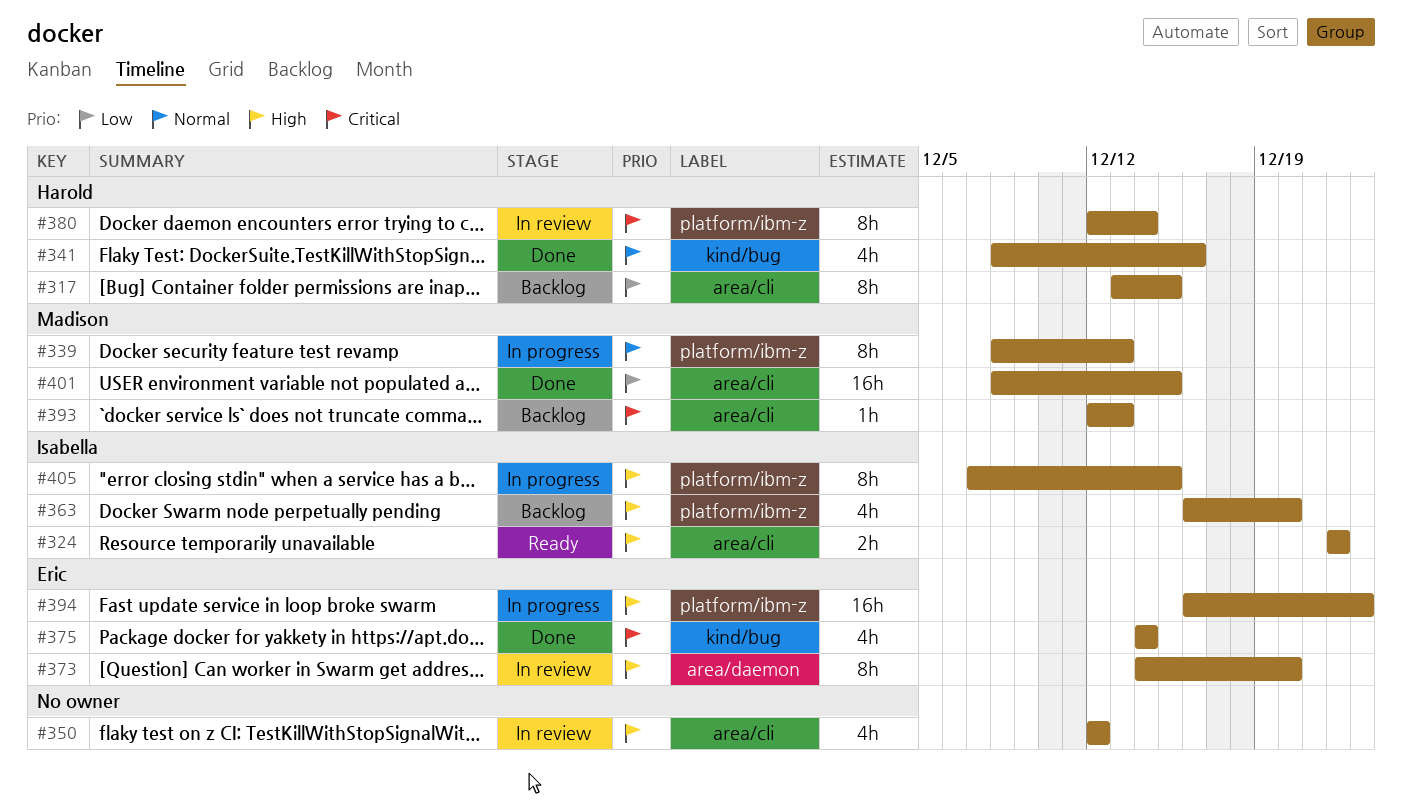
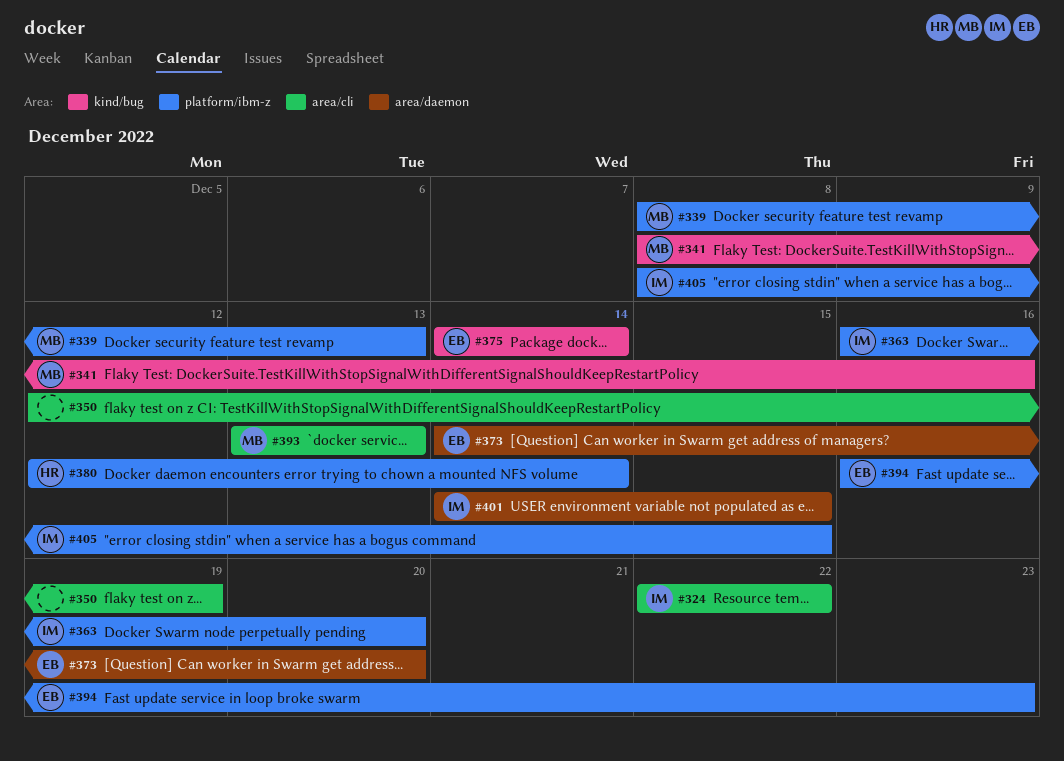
#317: present -> none
#341, owner: Harold -> Madison
#350, due: Dec 12 -> Dec 19
#393, start: Dec 12 -> Dec 13
#401, owner: Madison -> Isabella
#401, label: area/cli -> area/daemon
#401, start: Dec 8 -> Dec 14
#405, start: Dec 7 -> Dec 8

